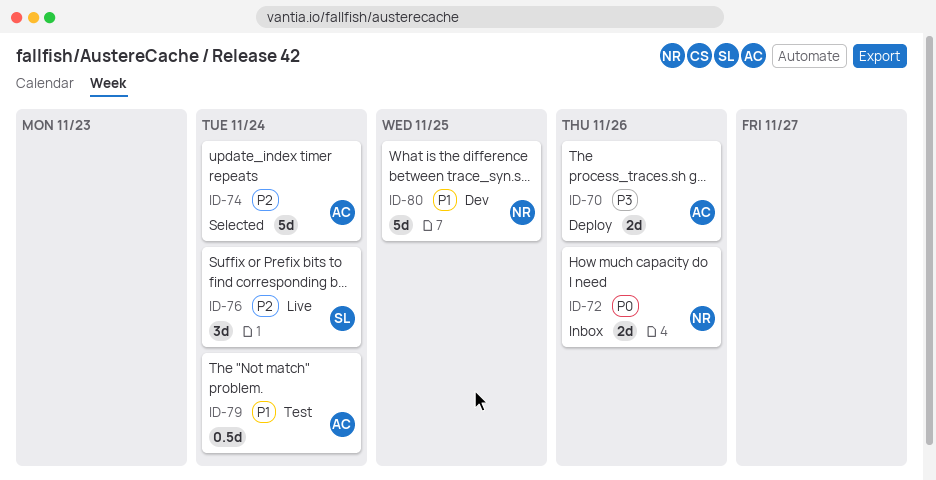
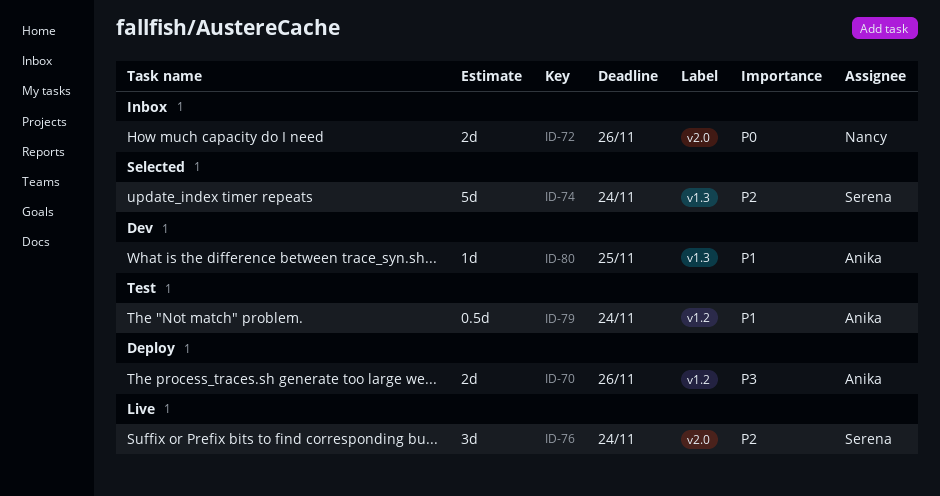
ID-74, owner: Anika -> Serena
ID-80, owner: Nancy -> Anika
ID-80, estimate: 5d -> 1d

